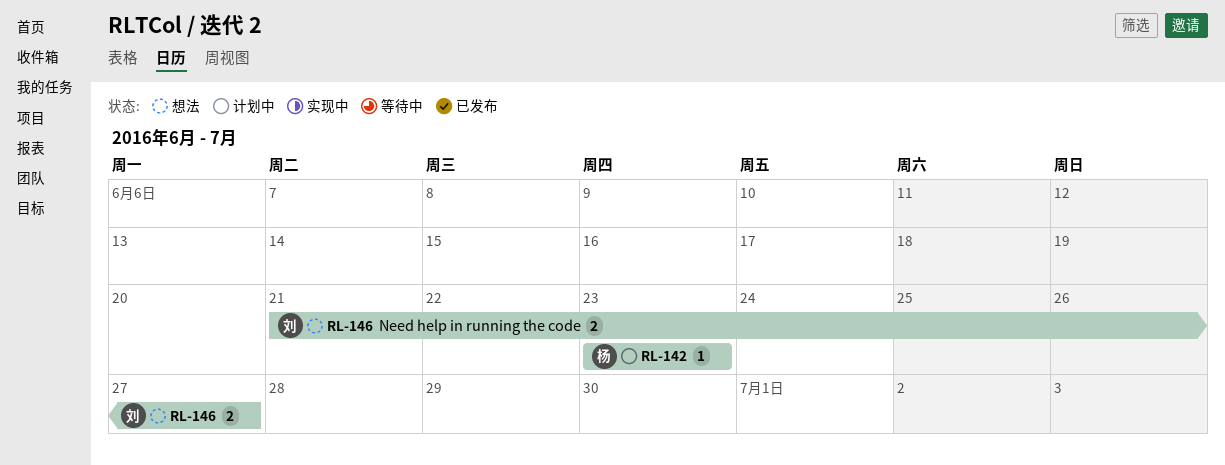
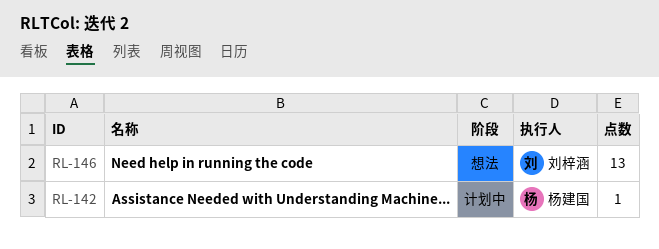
RL-146, estimate: 2 -> 13

